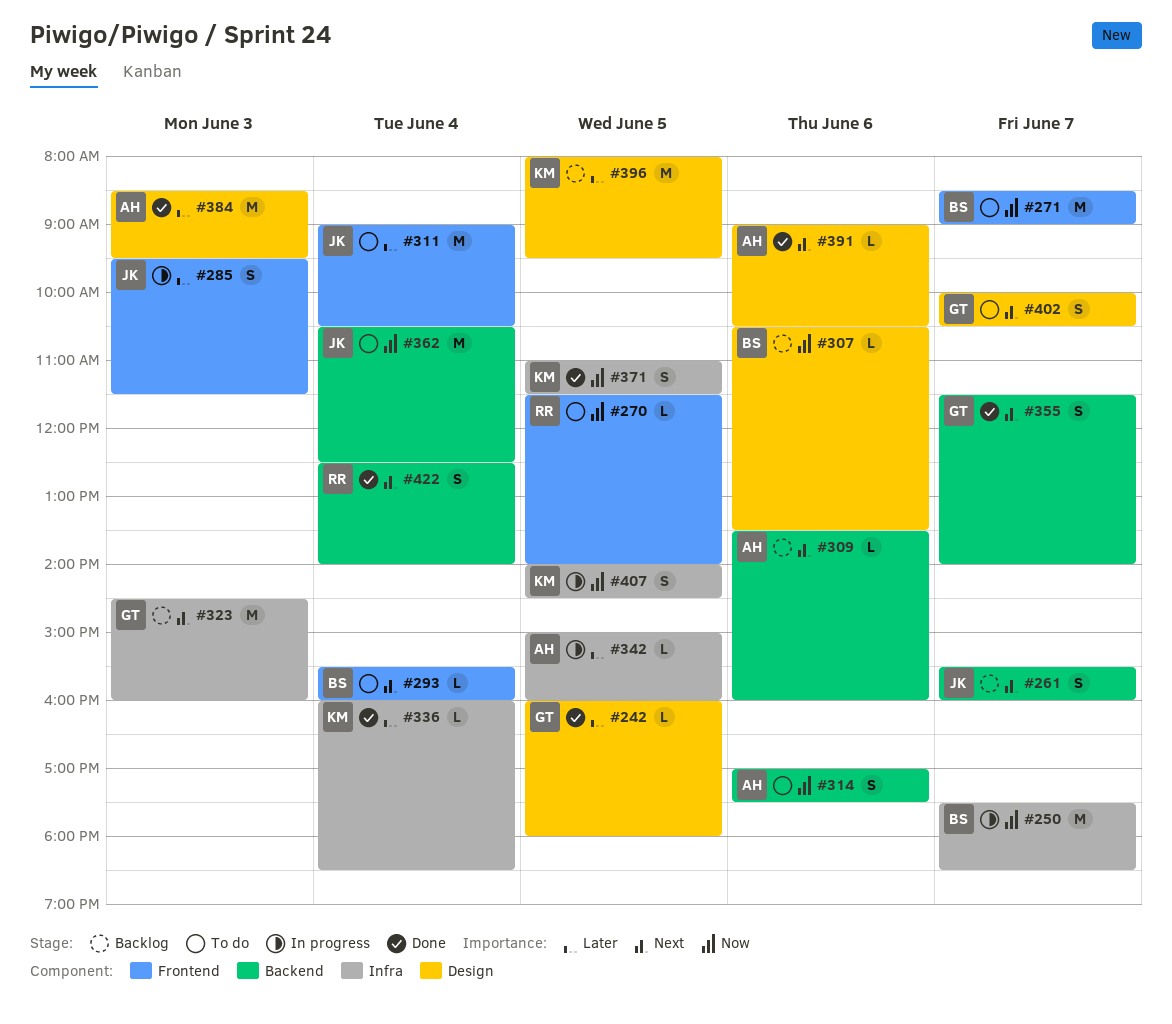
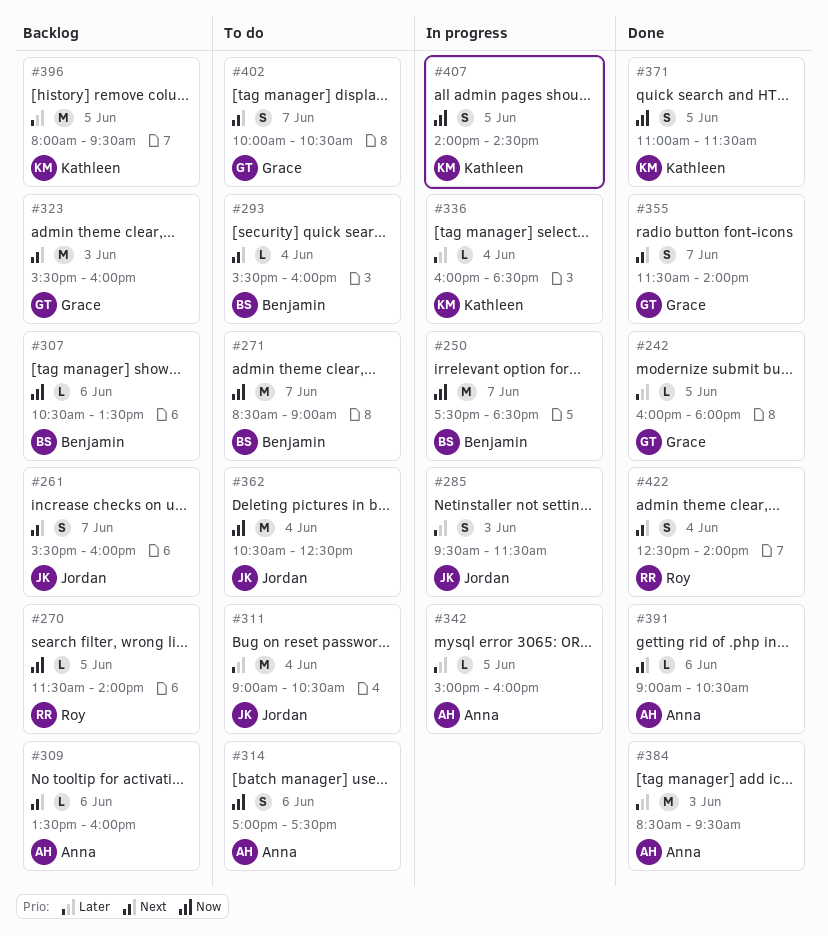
#270, status: To do -> Backlog
#323, begins: 14:30 -> 15:30
#336, status: Done -> In progress

